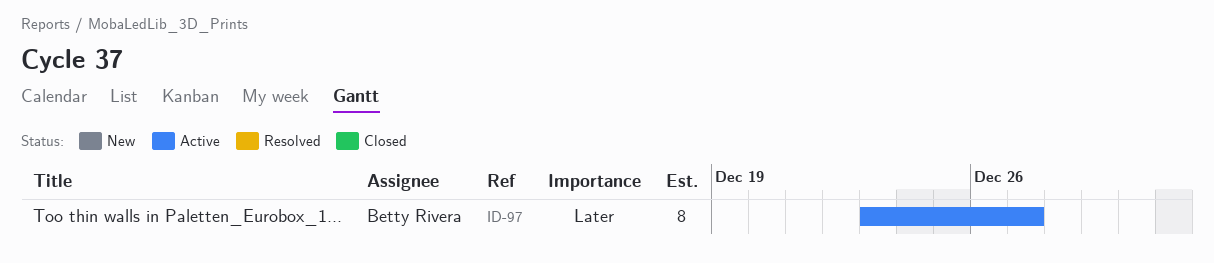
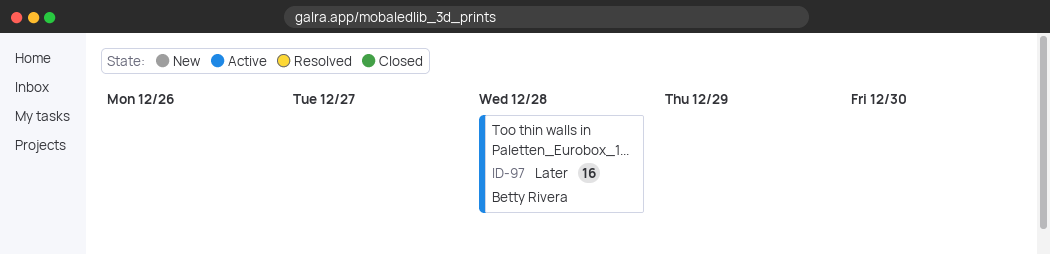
ID-97, estimate: 8 -> 16
ID-97, due: Dec 27 -> Dec 28

